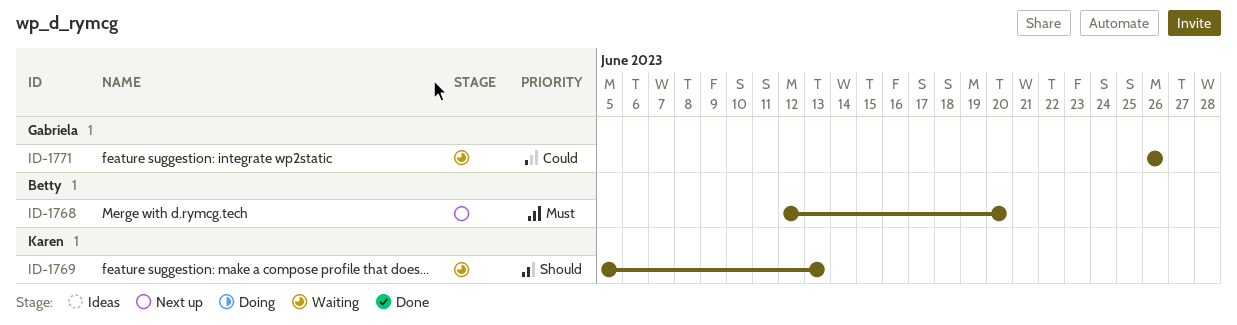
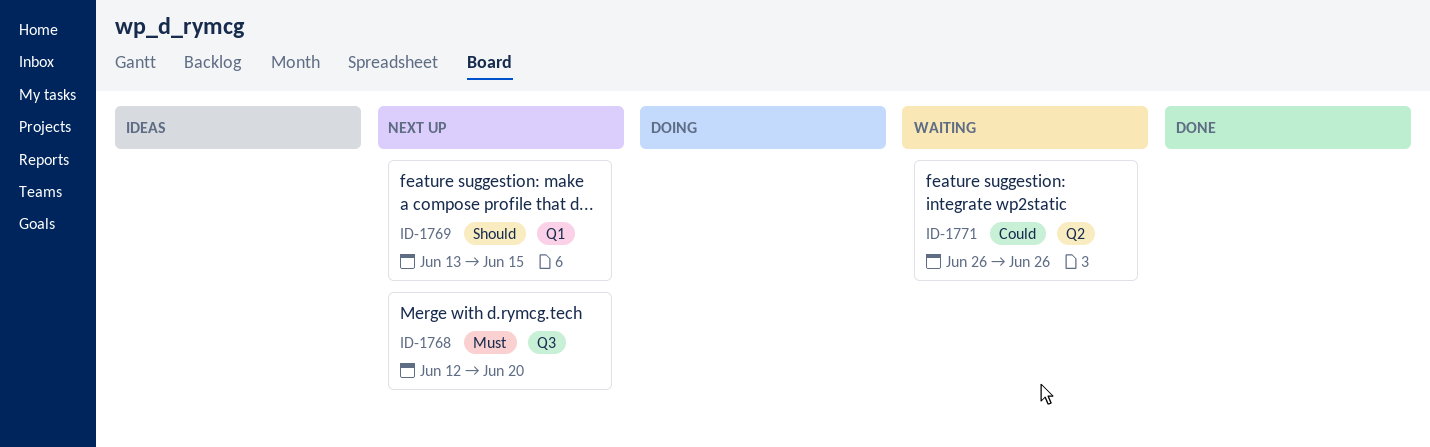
ID-1769, status: Waiting -> Next up
ID-1769, start: Jun 5 -> Jun 13
ID-1769, due: Jun 13 -> Jun 15

